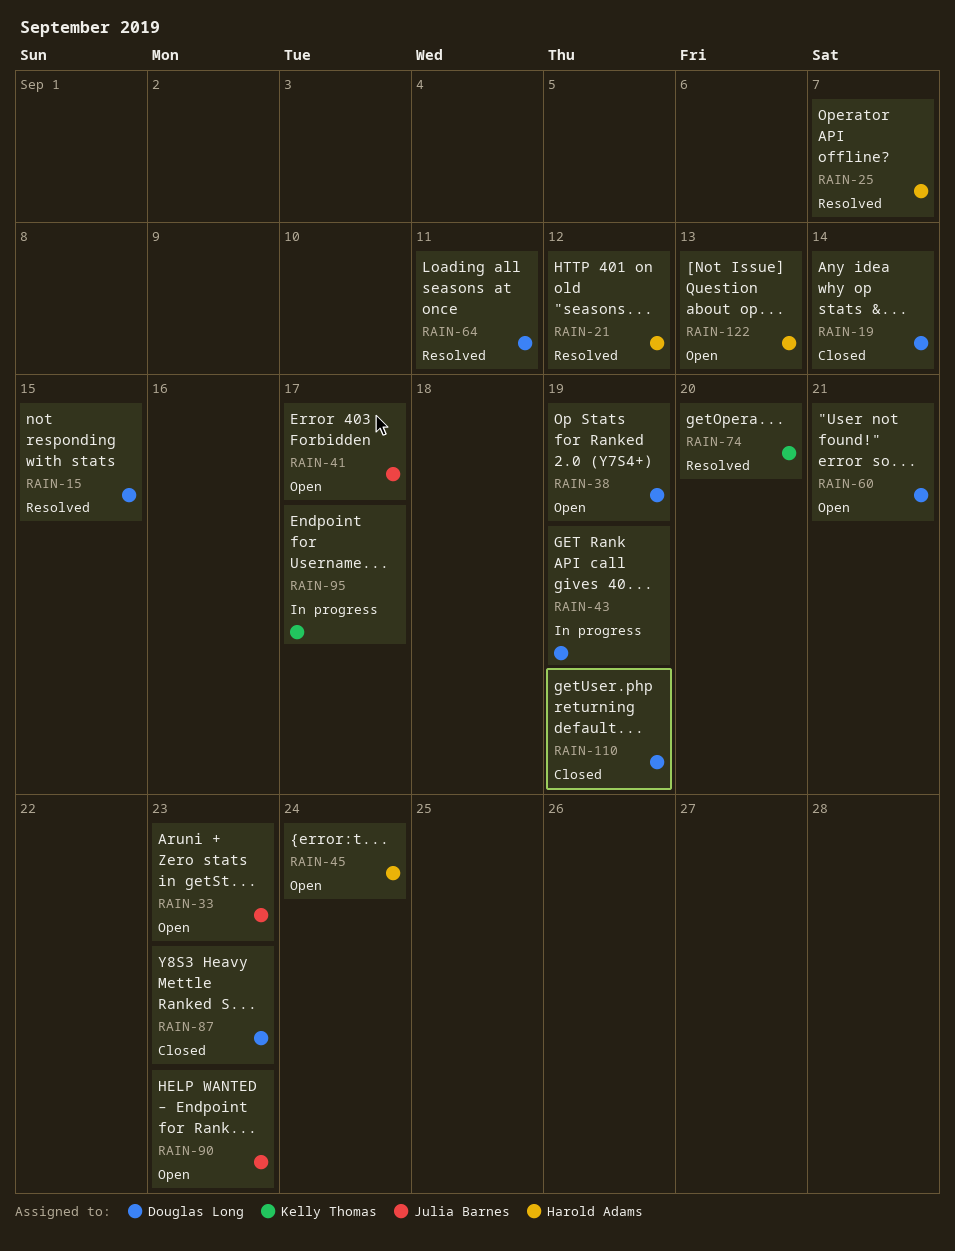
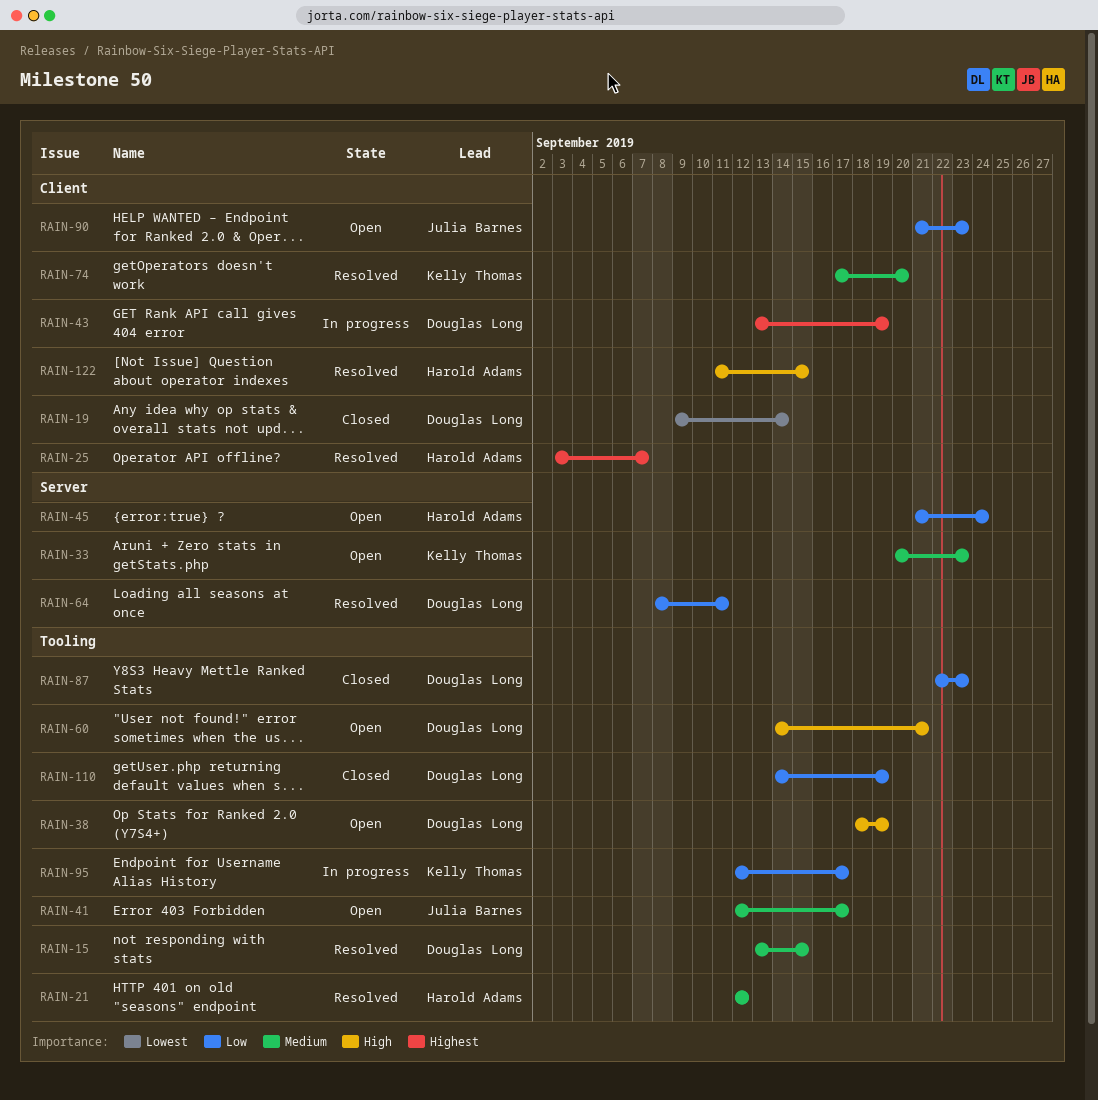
RAIN-33, owner: Julia Barnes -> Kelly Thomas
RAIN-122, status: Open -> Resolved
RAIN-122, due: Sep 13 -> Sep 15

